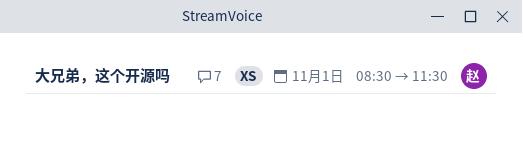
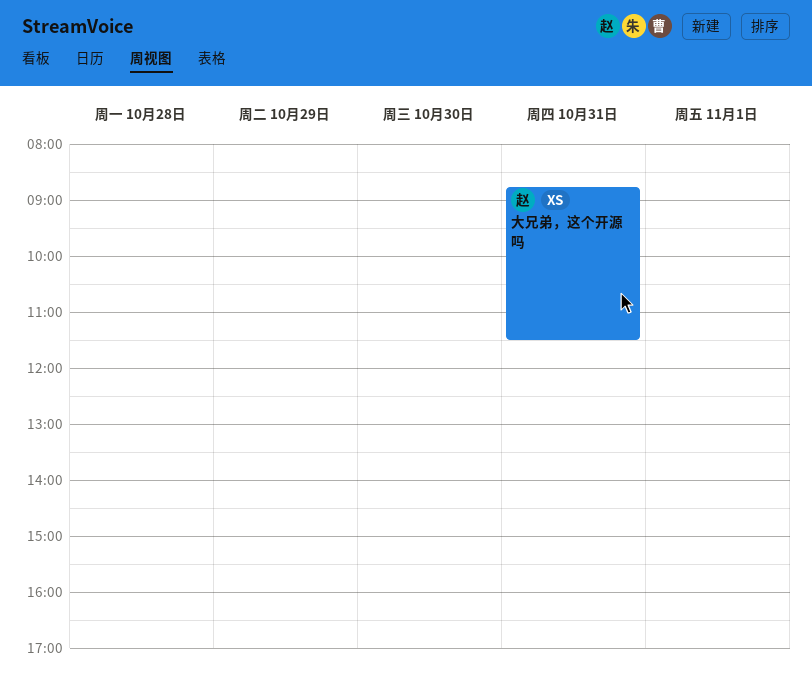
大兄弟，这个开源吗, day: Nov 1 -> Oct 31
大兄弟，这个开源吗, begins: 08:30 -> 08:45

